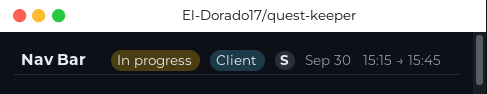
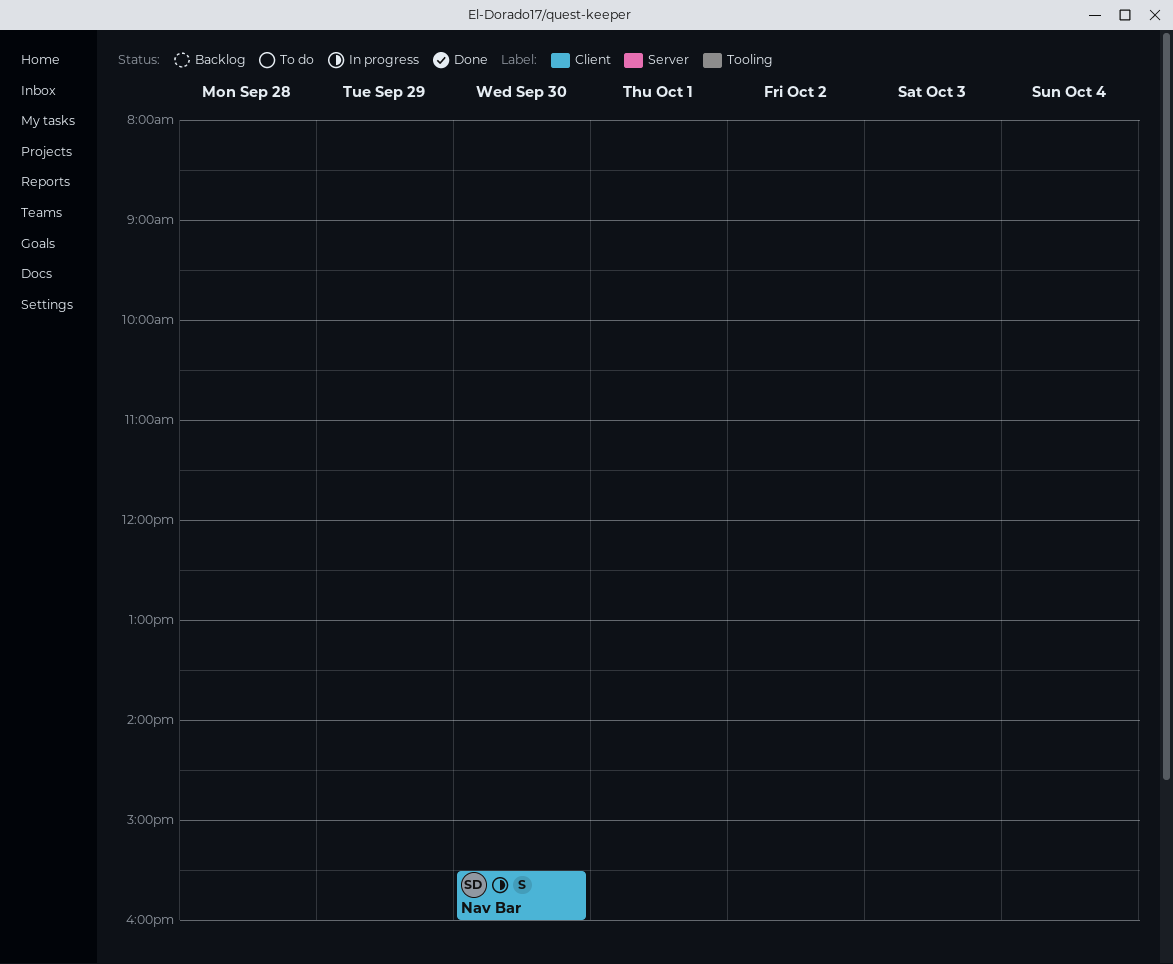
Nav Bar, begins: 15:15 -> 15:30
Nav Bar, ends: 15:45 -> 16:00

